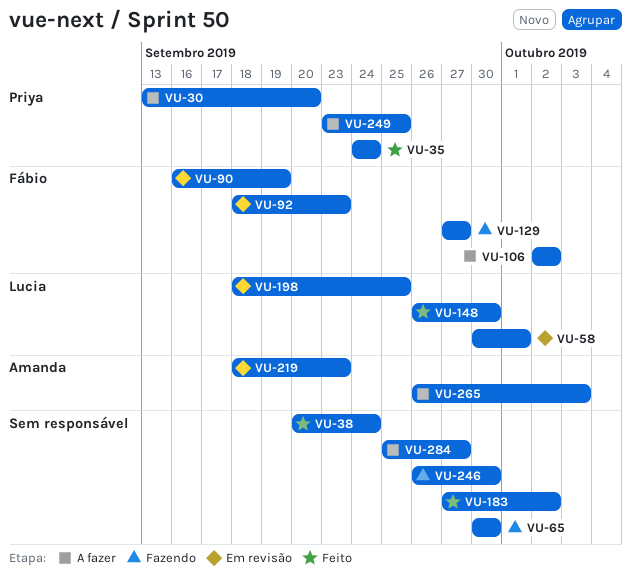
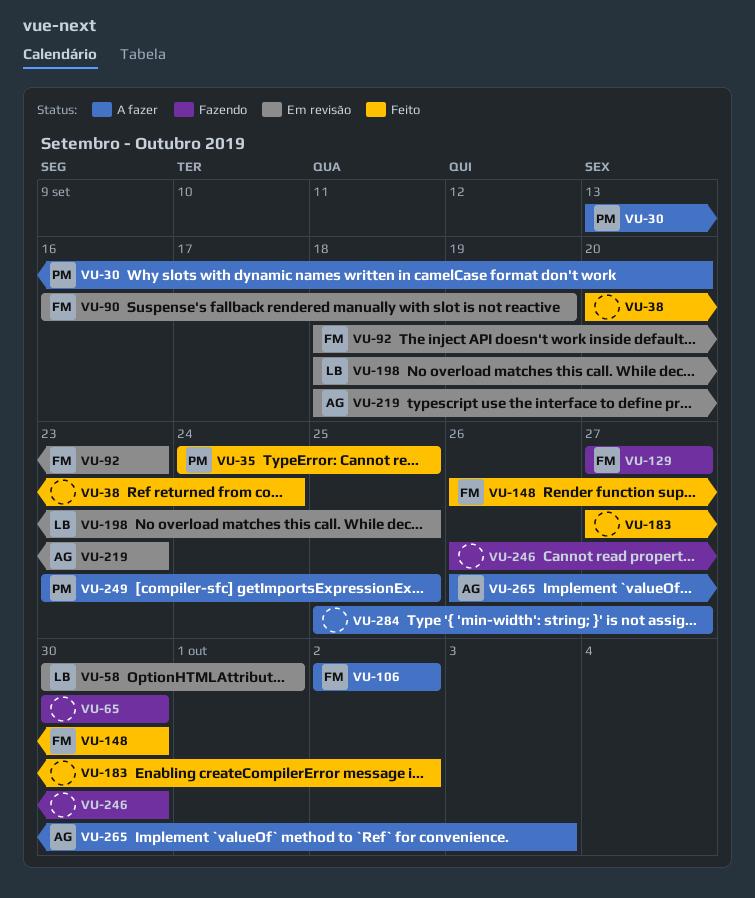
VU-35, due: Sep 24 -> Sep 25
VU-148, owner: Lucia -> Fábio

